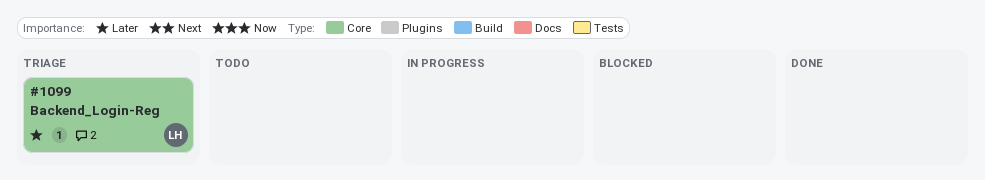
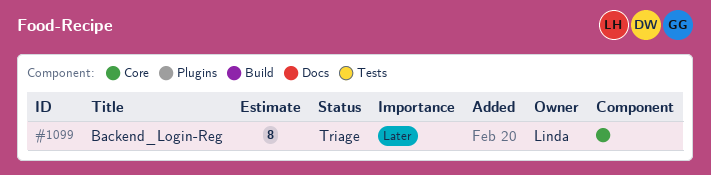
#1099, estimate: 1 -> 8

